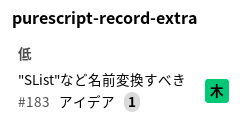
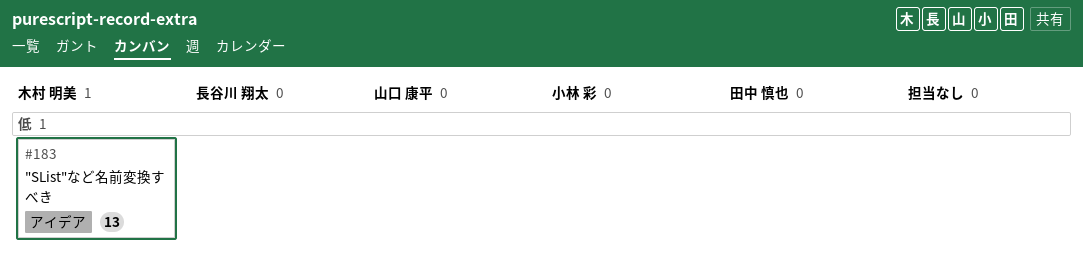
#183, estimate: 1 -> 13

